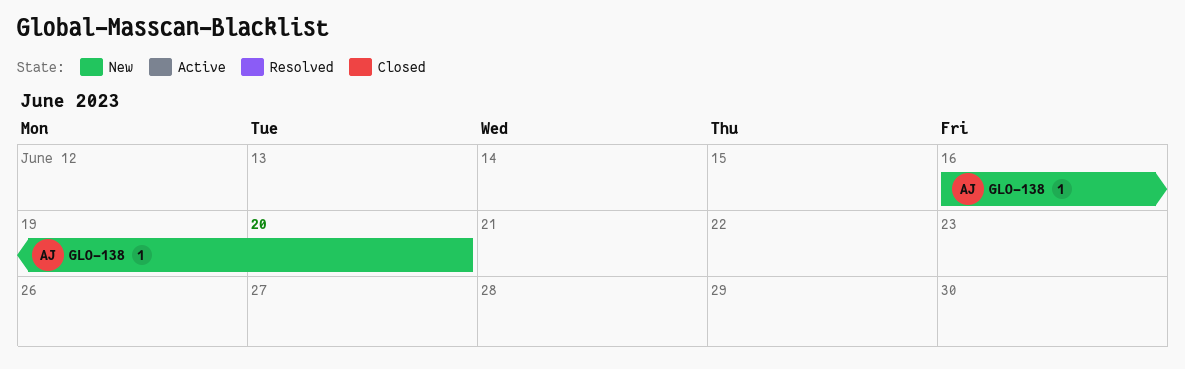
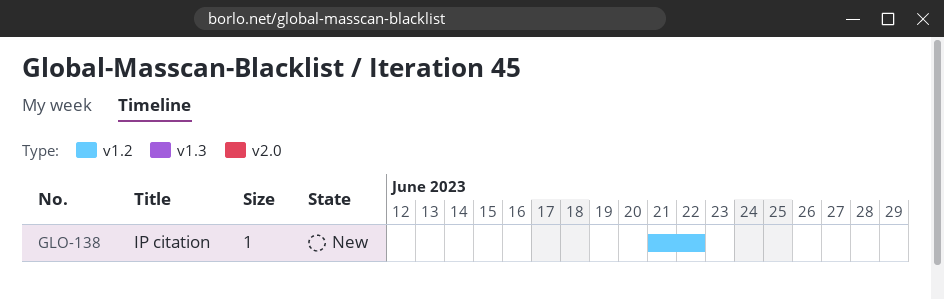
GLO-138, start: Jun 16 -> Jun 21
GLO-138, due: Jun 20 -> Jun 22

